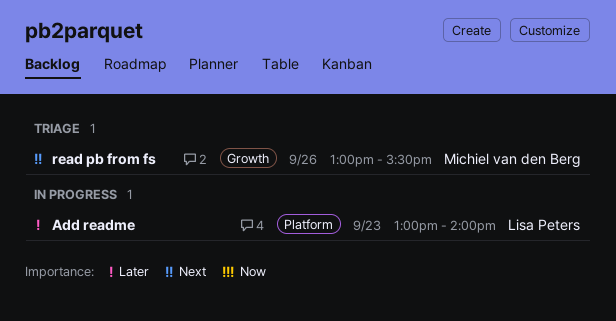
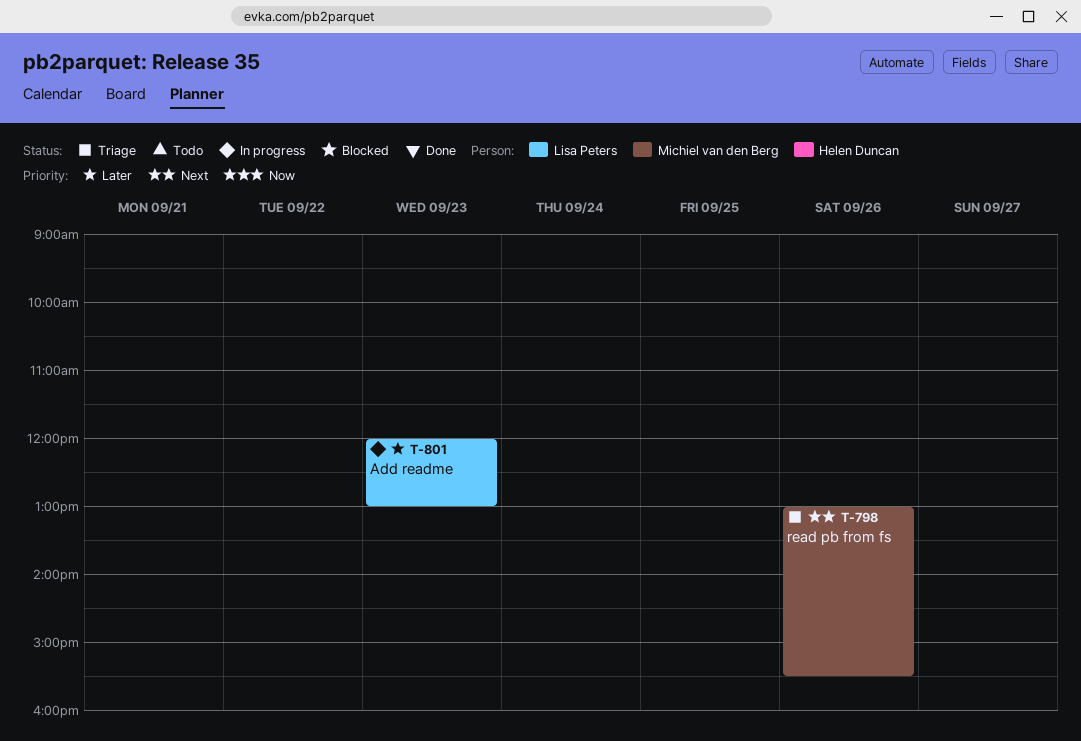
Add readme, begins: 13:00 -> 12:00
Add readme, ends: 14:00 -> 13:00

